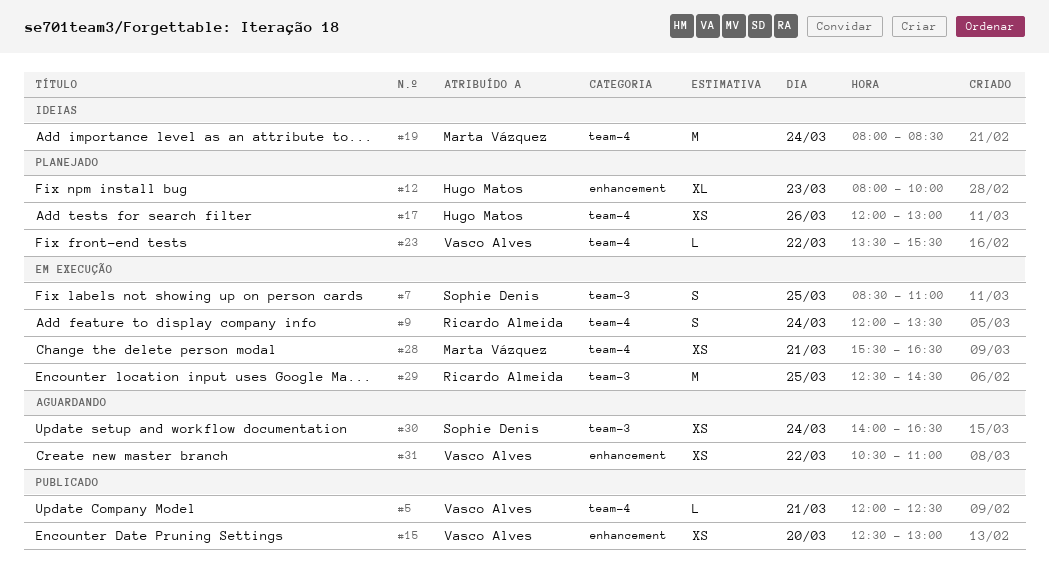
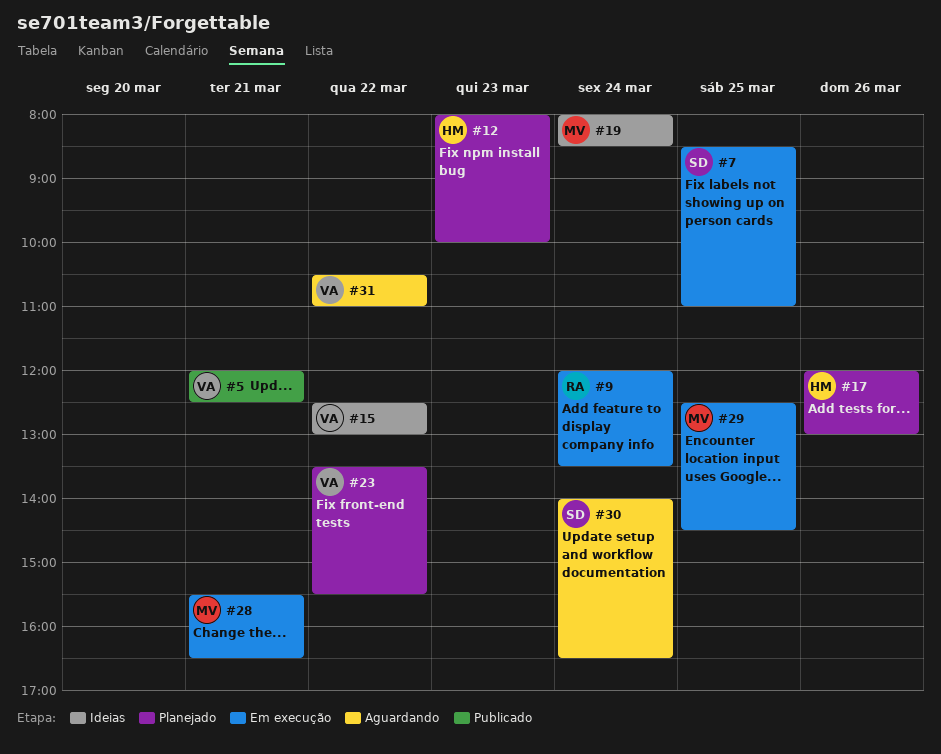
#15, status: Publicado -> Ideias
#15, day: Mar 20 -> Mar 22
#29, owner: Ricardo Almeida -> Marta Vázquez

